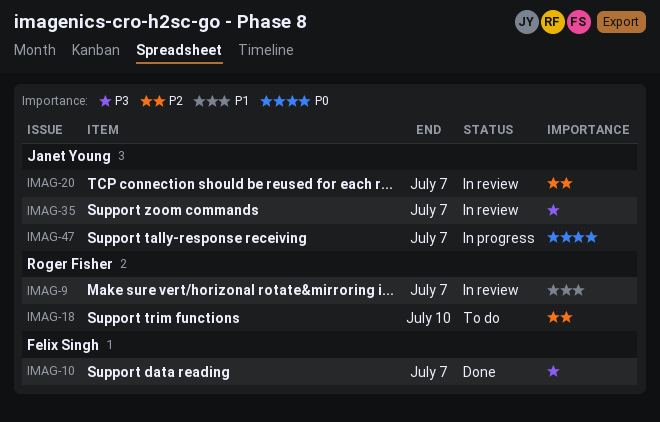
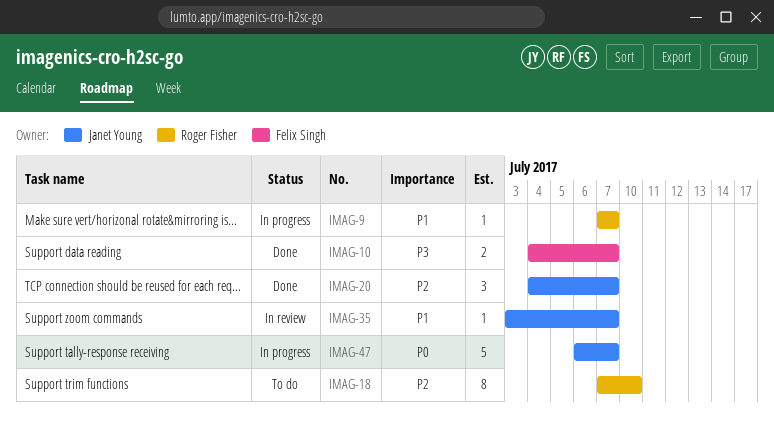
IMAG-9, status: In review -> In progress
IMAG-20, status: In review -> Done
IMAG-35, priority: P3 -> P1

